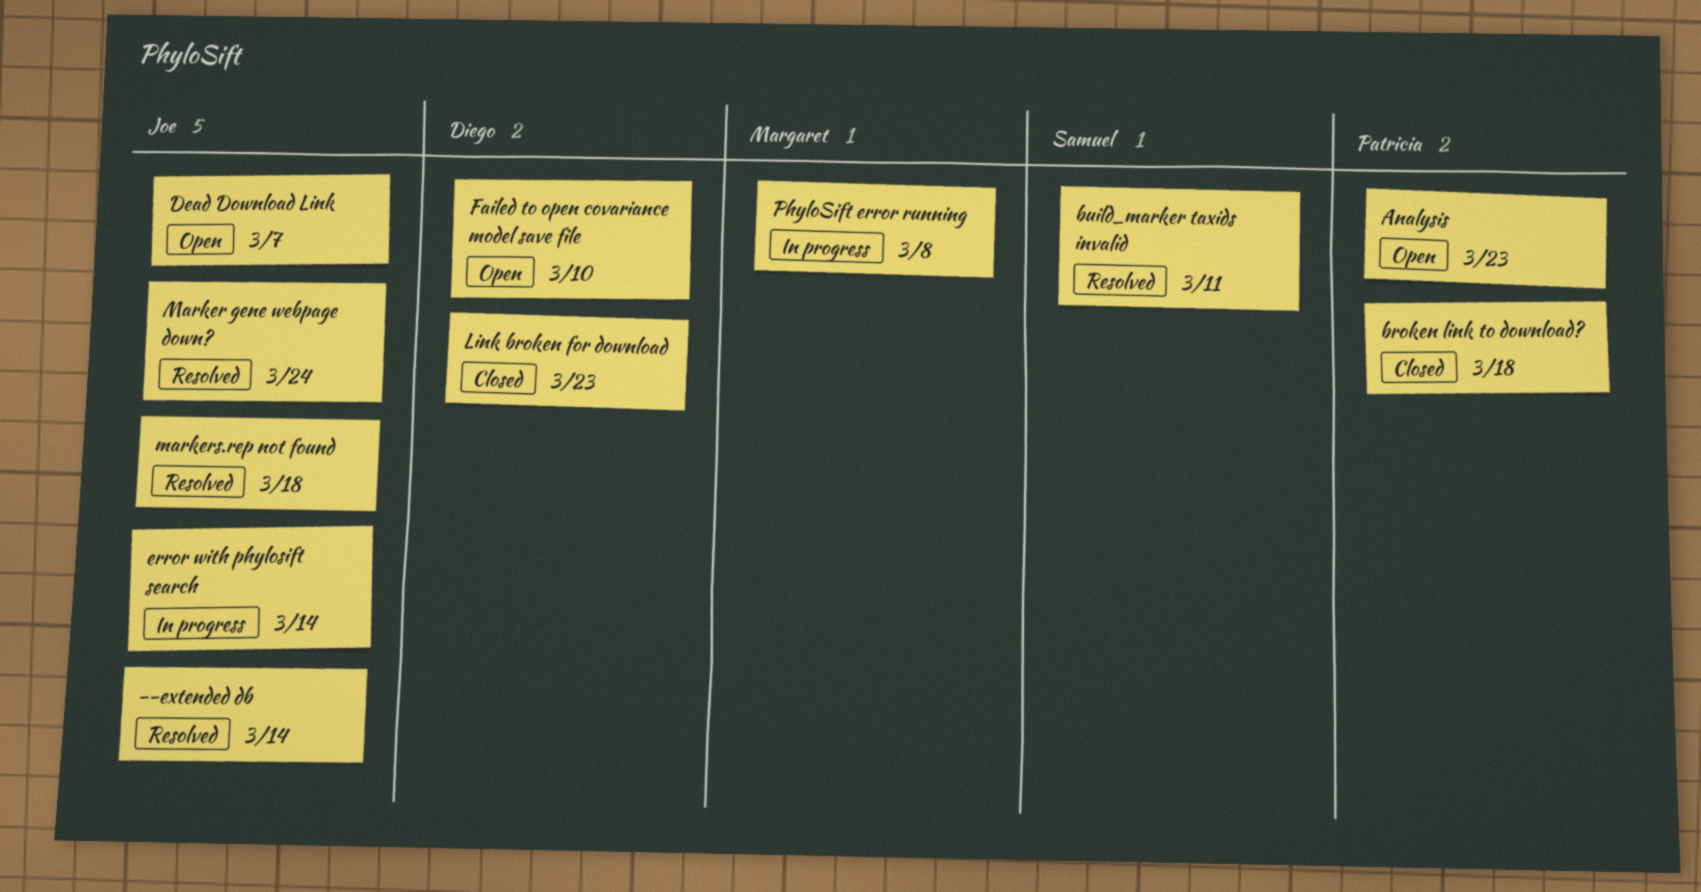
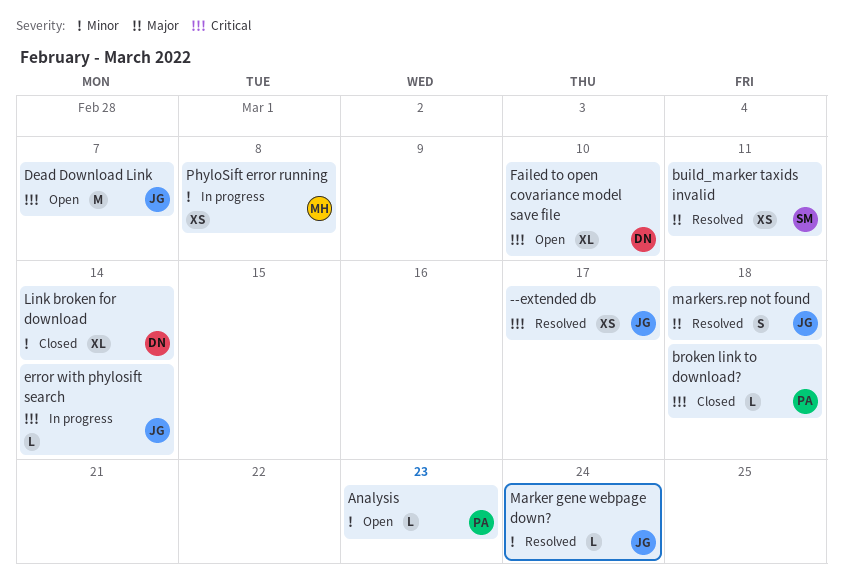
--extended db, due: Mar 14 -> Mar 17
Link broken for download, due: Mar 23 -> Mar 14

